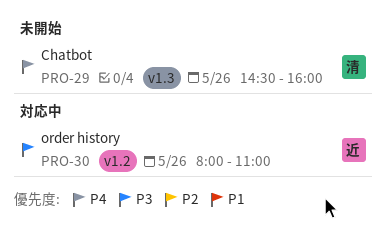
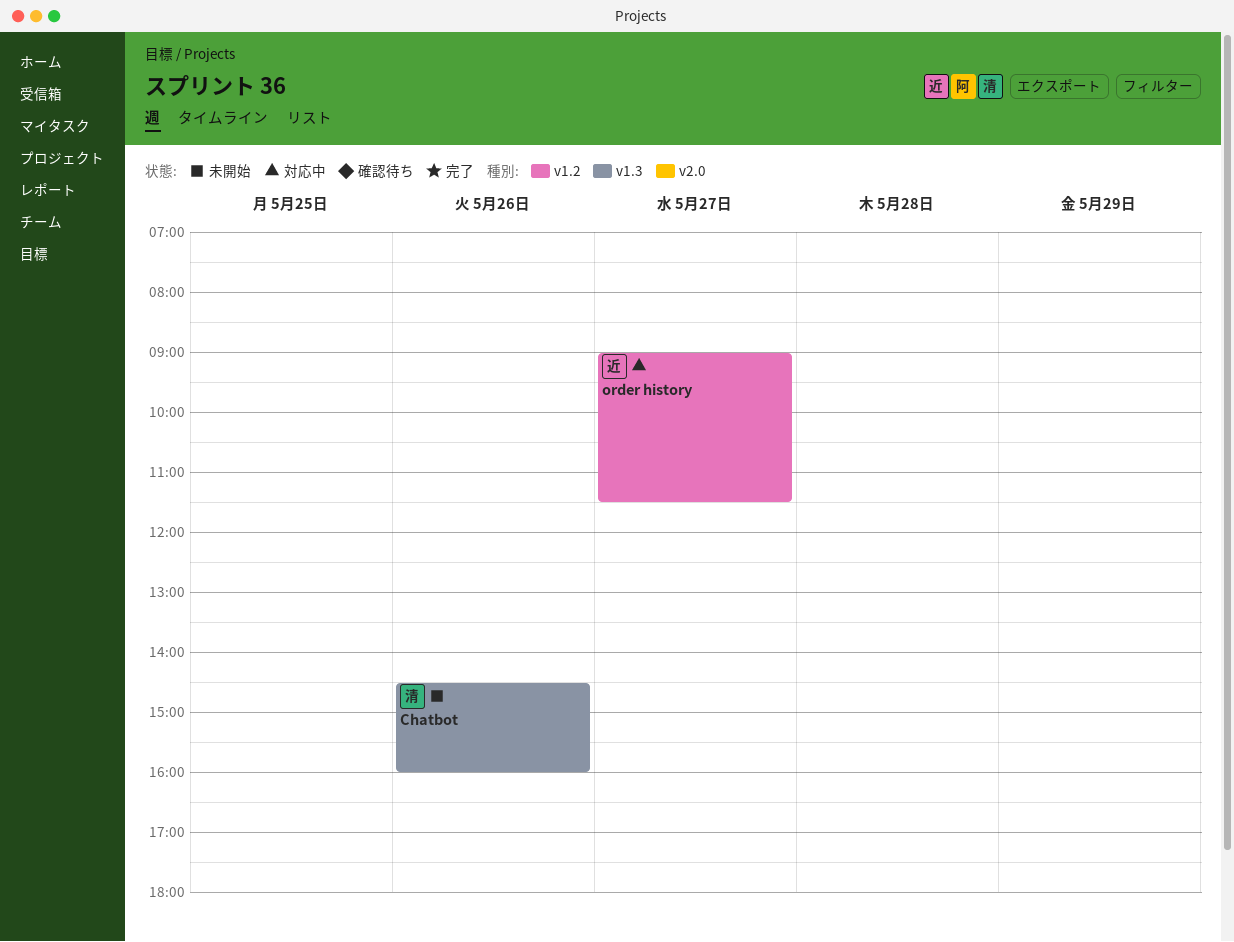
order history, day: May 26 -> May 27
order history, begins: 08:00 -> 09:00
order history, ends: 11:00 -> 11:30

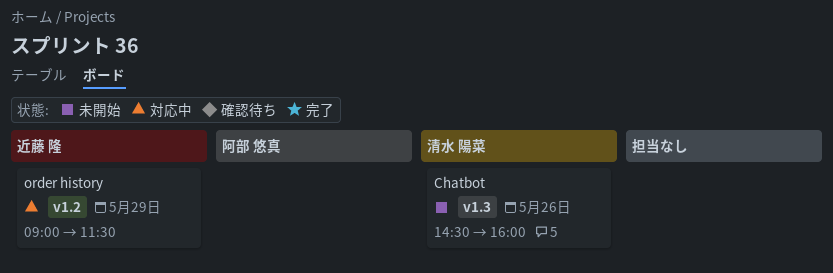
order history, day: May 27 -> May 29

